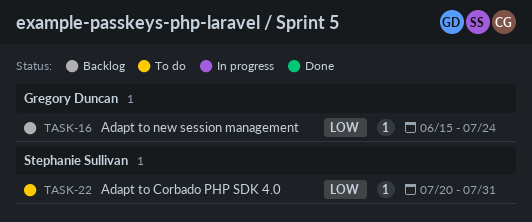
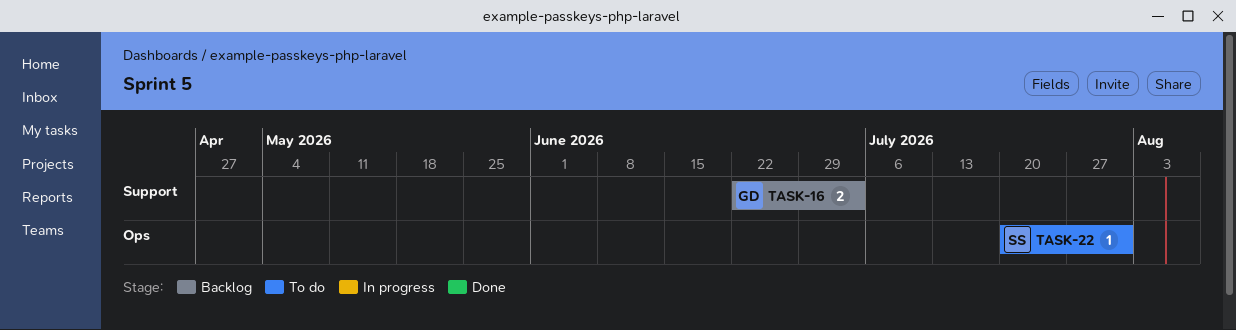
TASK-16, estimate: 1 -> 2
TASK-16, start: Jun 15 -> Jun 22
TASK-16, due: Jul 24 -> Jul 3

